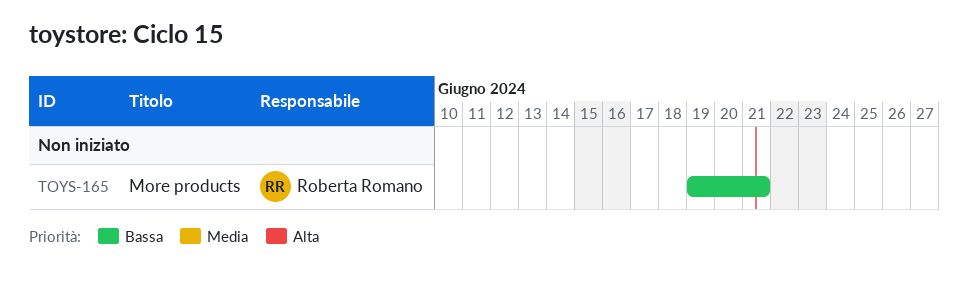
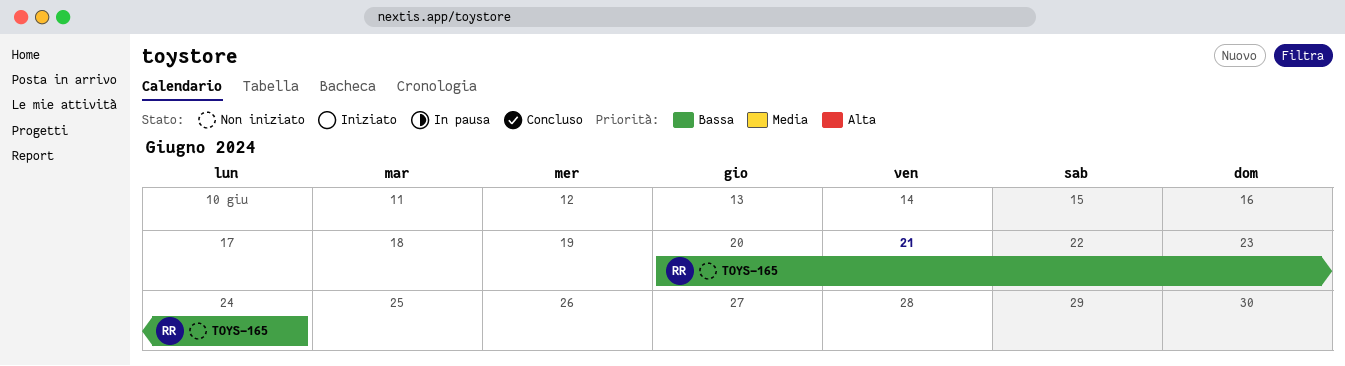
TOYS-165, start: Jun 19 -> Jun 20
TOYS-165, due: Jun 21 -> Jun 24

